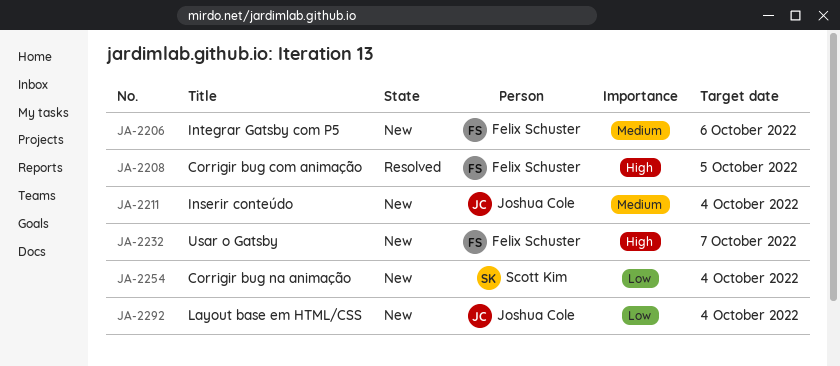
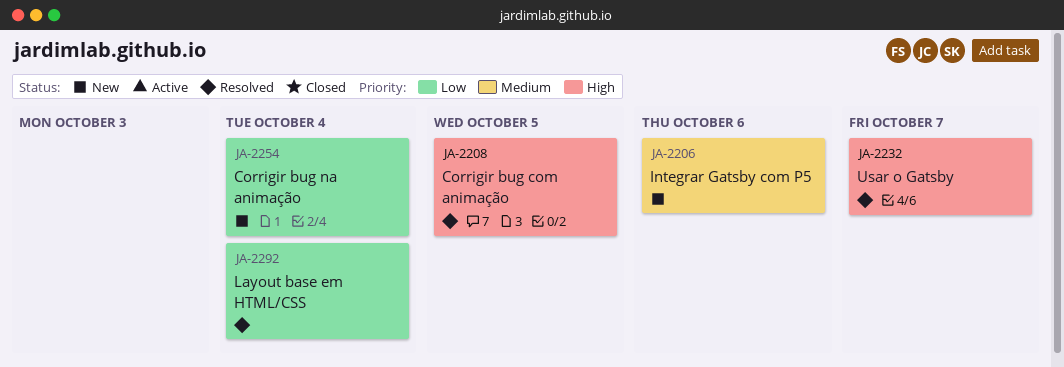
JA-2211: present -> none
JA-2232, status: New -> Resolved
JA-2292, status: New -> Resolved

